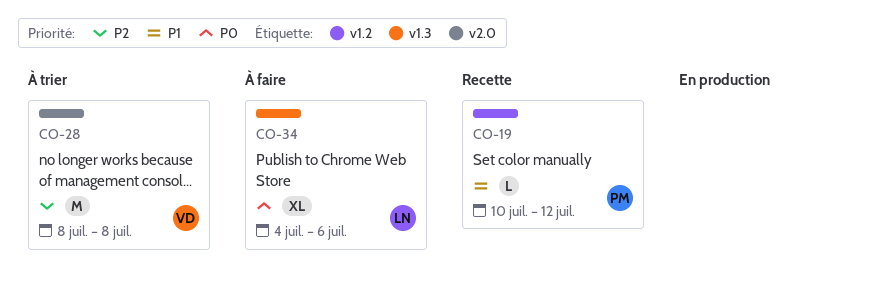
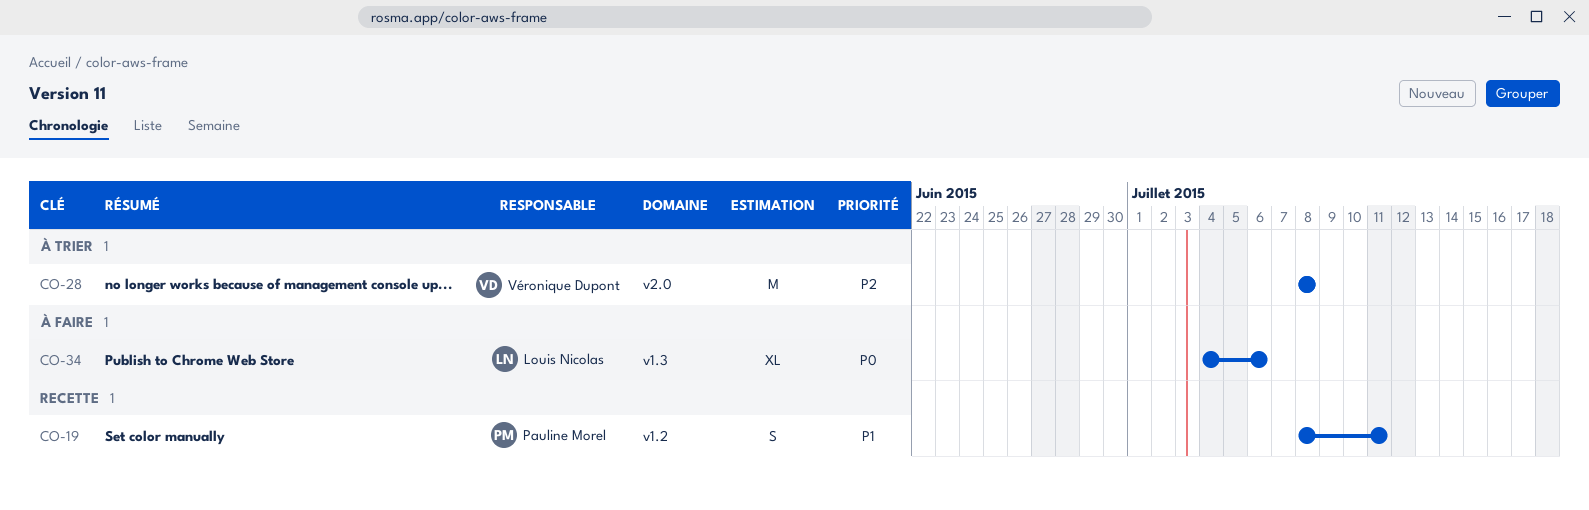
CO-19, estimate: L -> S
CO-19, start: Jul 10 -> Jul 8
CO-19, due: Jul 12 -> Jul 11

